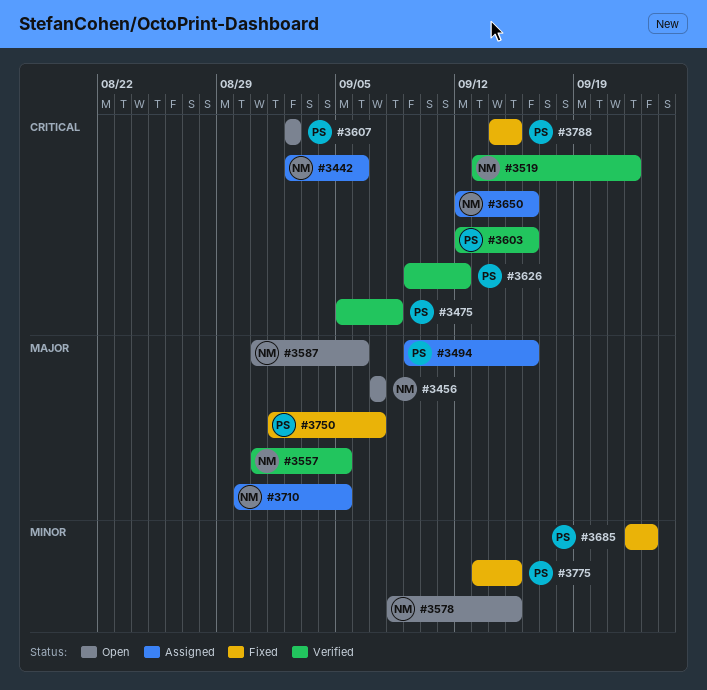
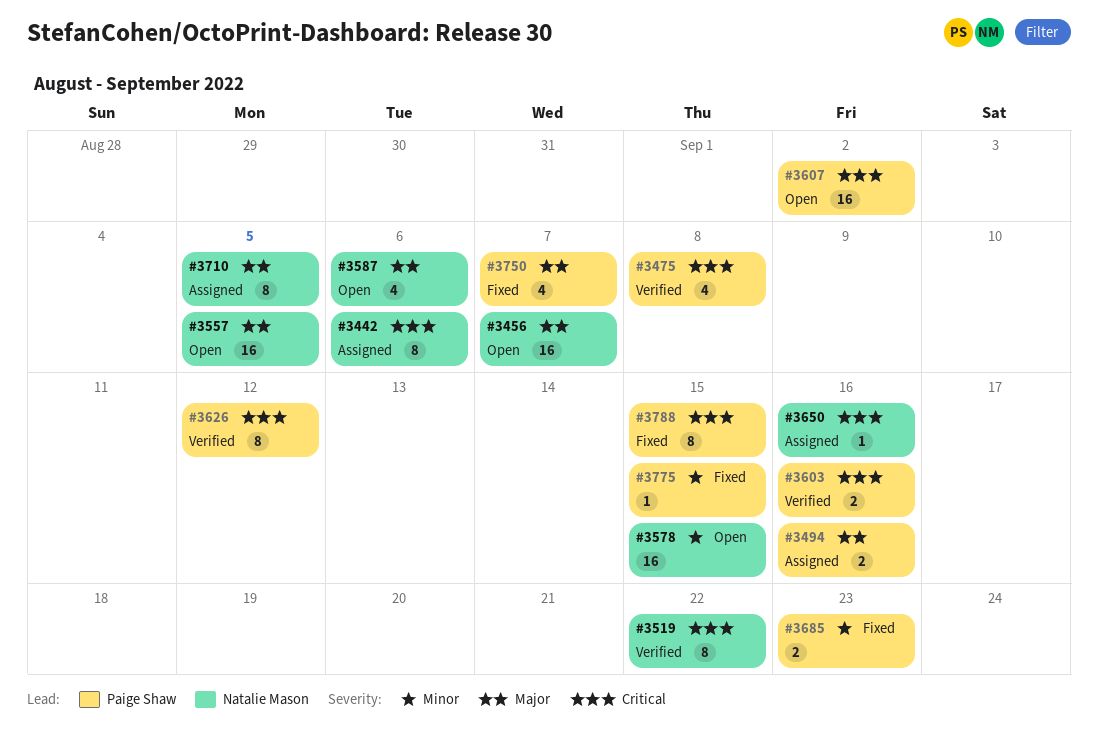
#3557, status: Verified -> Open

